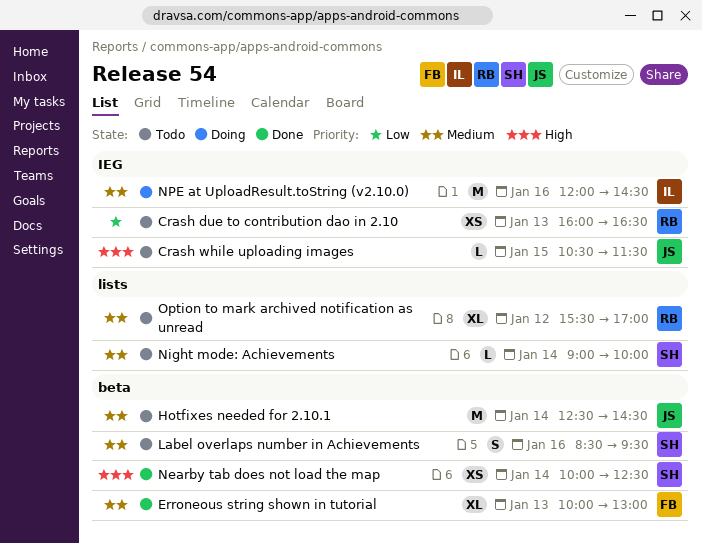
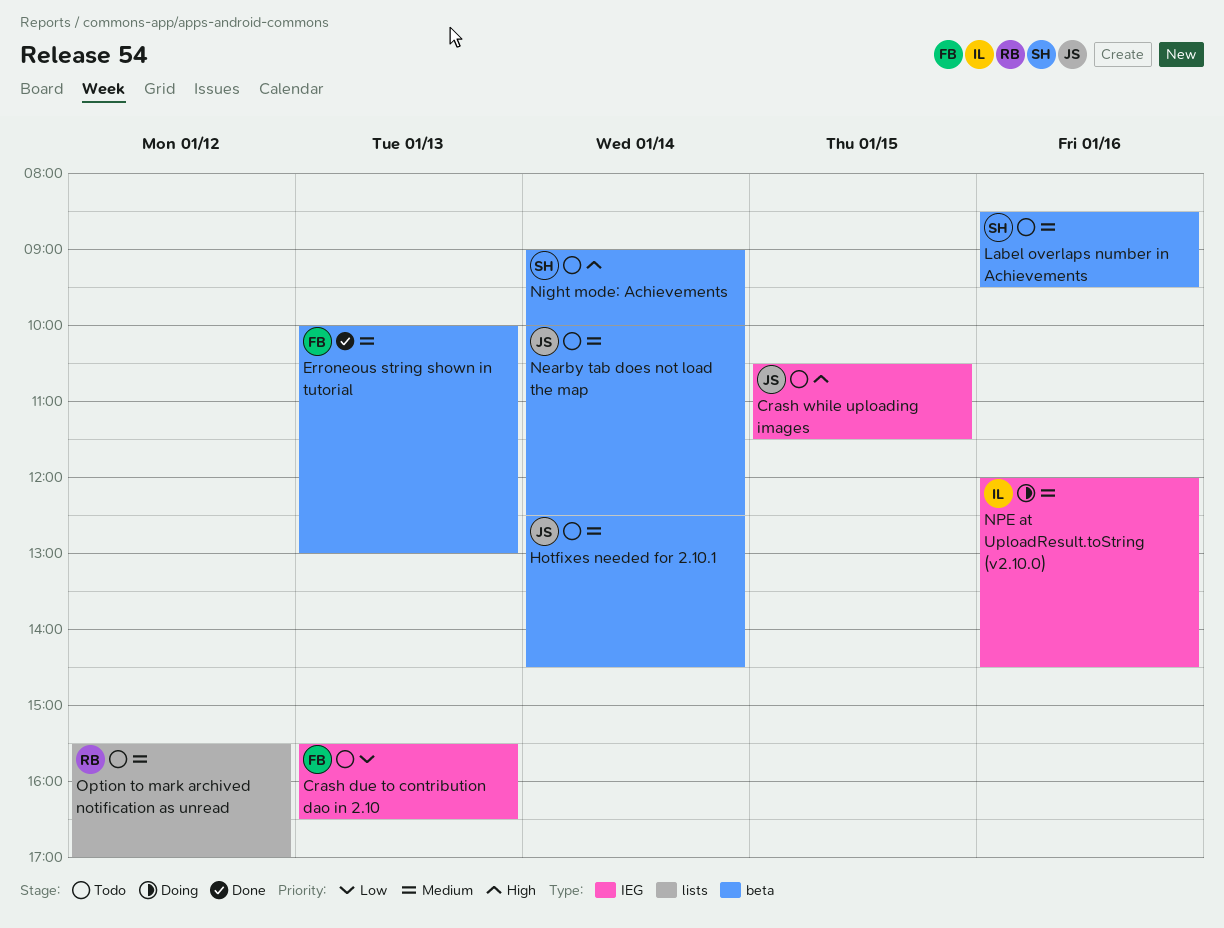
Crash due to contribution dao in 2.10, owner: RB -> FB
Crash due to contribution dao in 2.10, begins: 16:00 -> 15:30
Nearby tab does not load the map, status: Done -> Todo
Nearby tab does not load the map, owner: SH -> JS
Nearby tab does not load the map, priority: High -> Medium
Night mode: Achievements, priority: Medium -> High
Night mode: Achievements, label: lists -> beta

